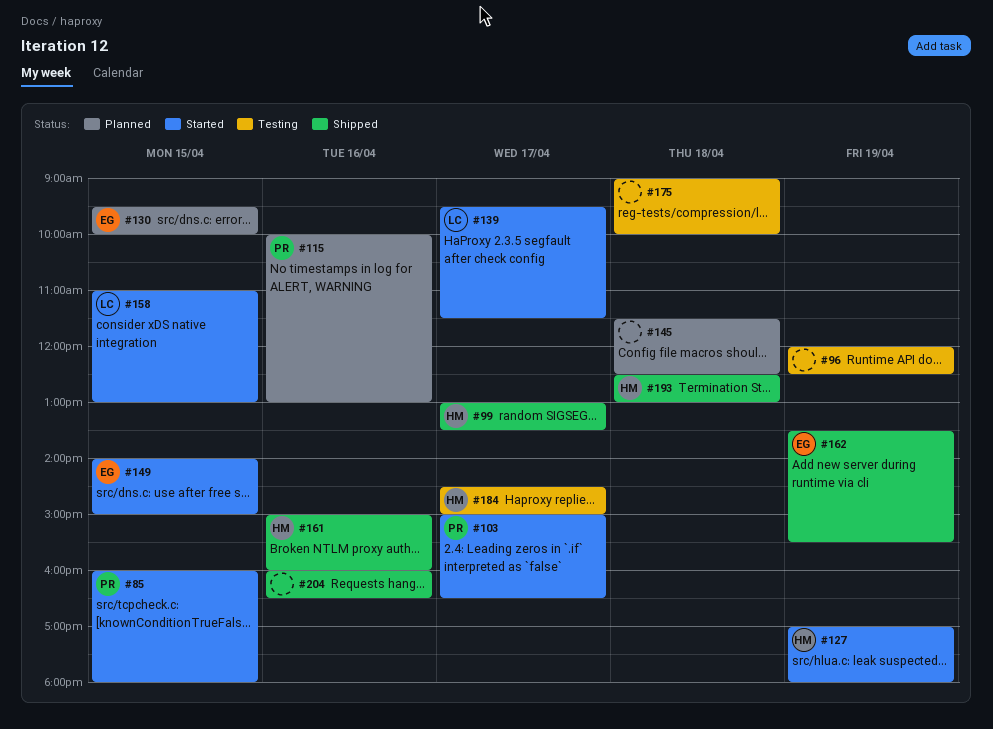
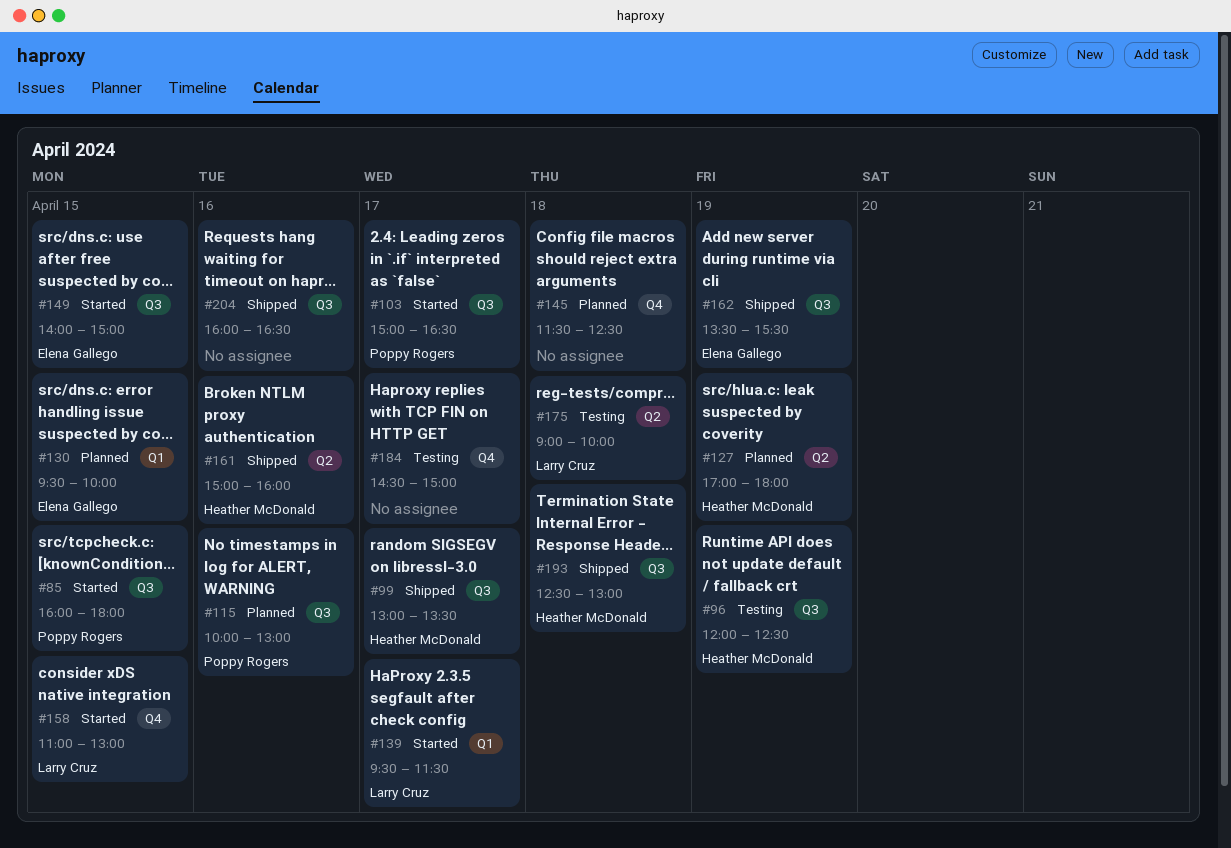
#96, owner: none -> Heather McDonald
#127, status: Started -> Planned
#175, owner: none -> Larry Cruz
#184, owner: Heather McDonald -> none

